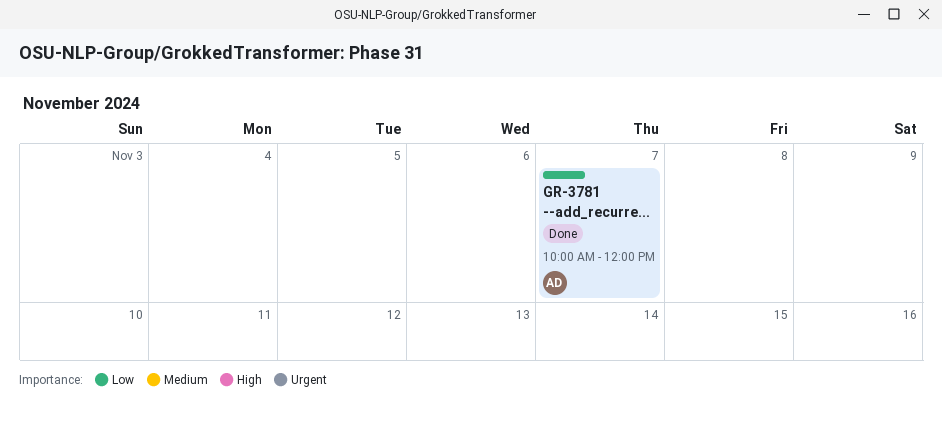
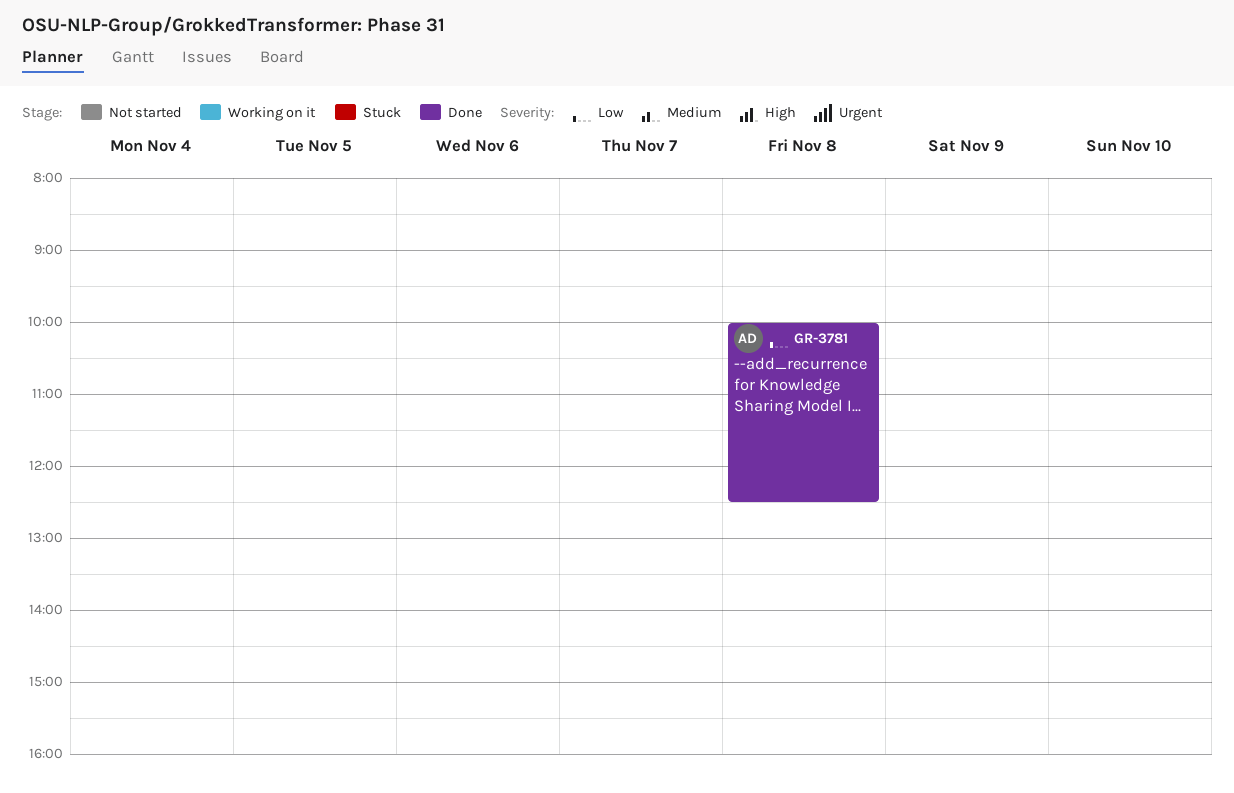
GR-3781, day: Nov 7 -> Nov 8
GR-3781, ends: 12:00 -> 12:30

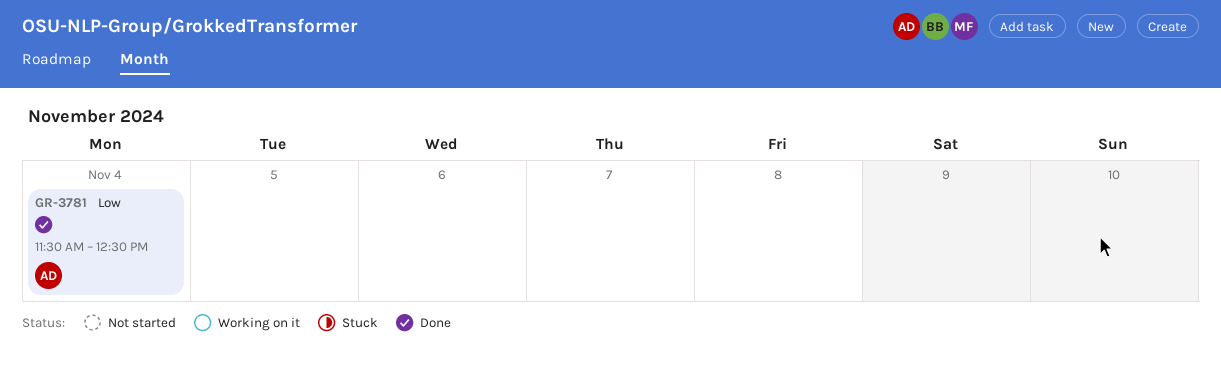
GR-3781, day: Nov 8 -> Nov 4
GR-3781, begins: 10:00 -> 11:30

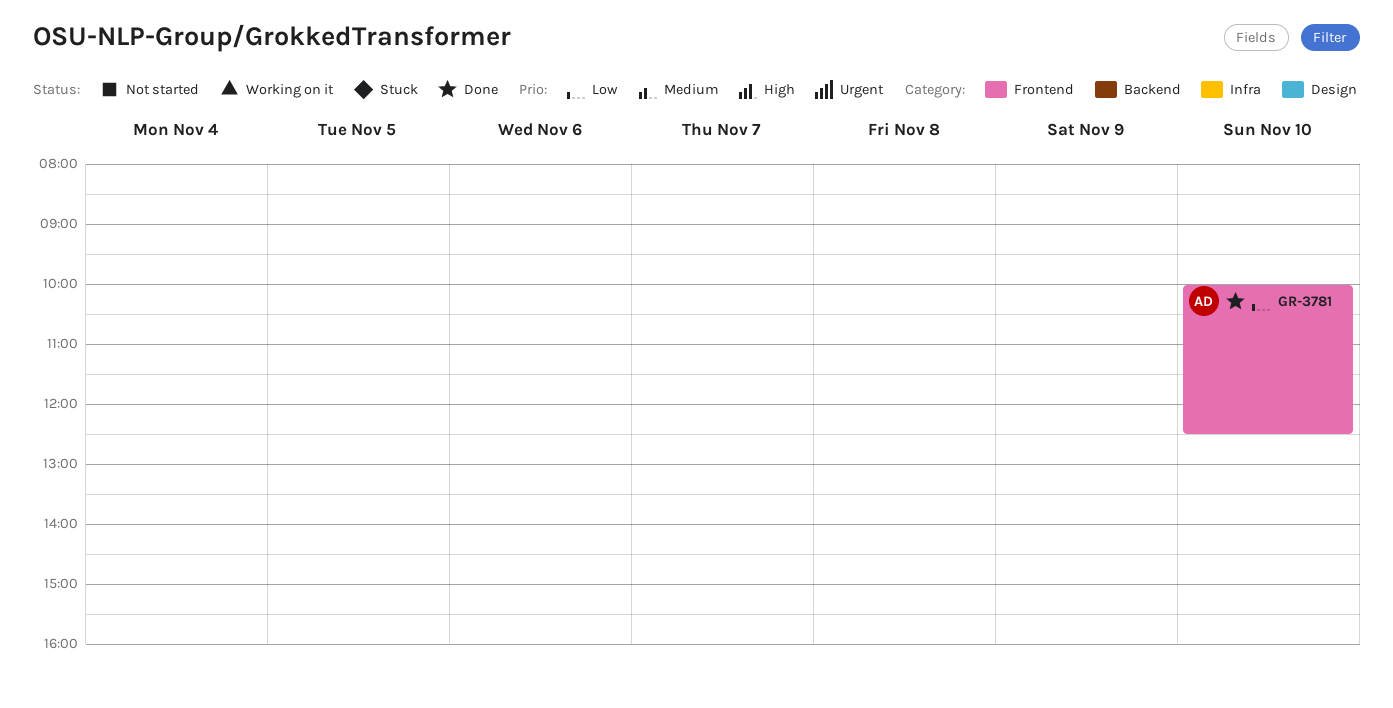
GR-3781, day: Nov 4 -> Nov 10
GR-3781, begins: 11:30 -> 10:00

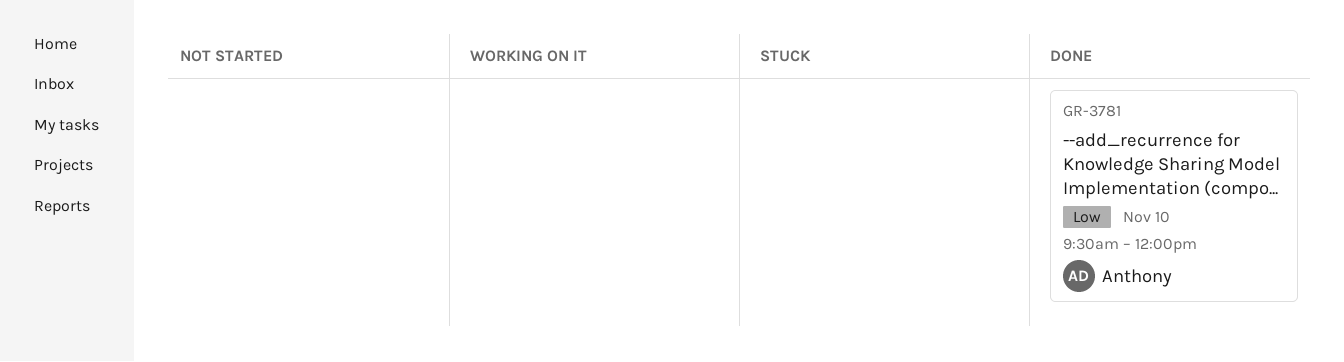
GR-3781, begins: 10:00 -> 09:30
GR-3781, ends: 12:30 -> 12:00

